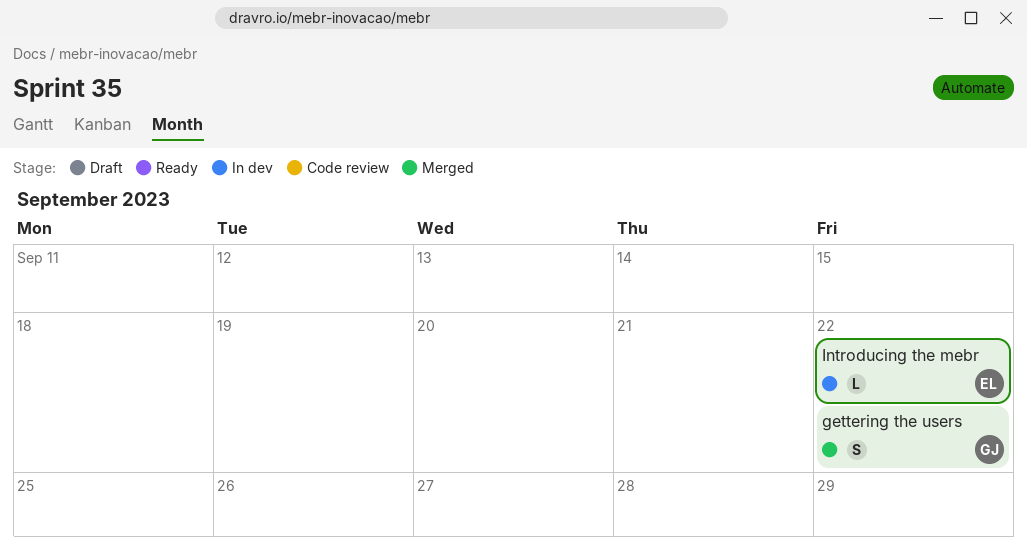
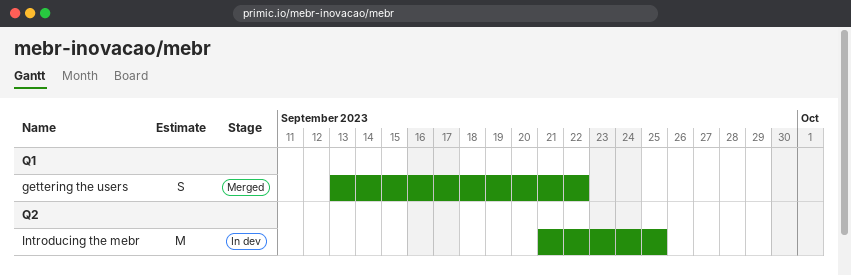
Introducing the mebr, estimate: L -> M
Introducing the mebr, due: Sep 22 -> Sep 25

